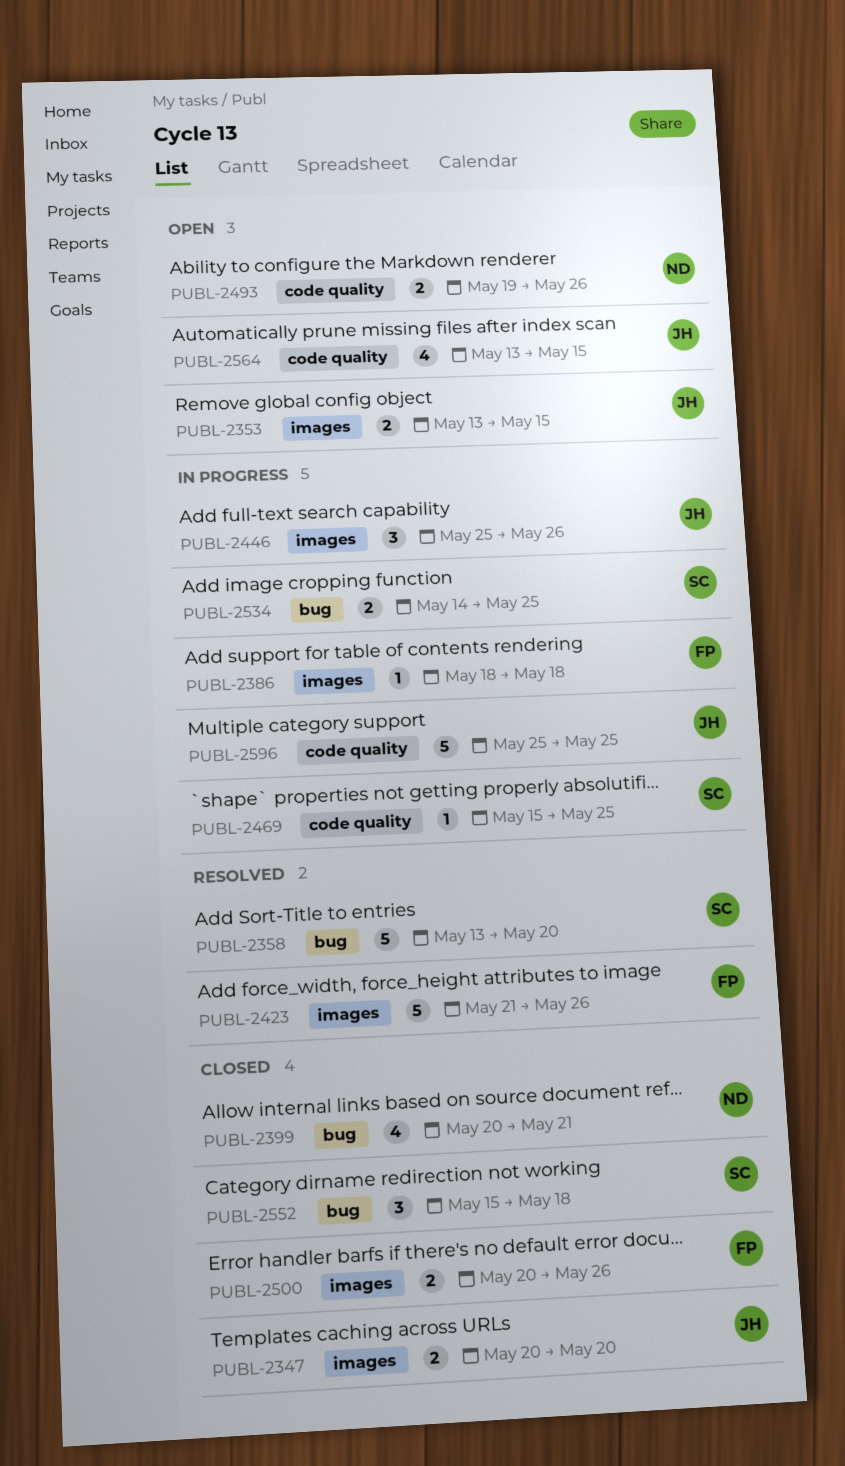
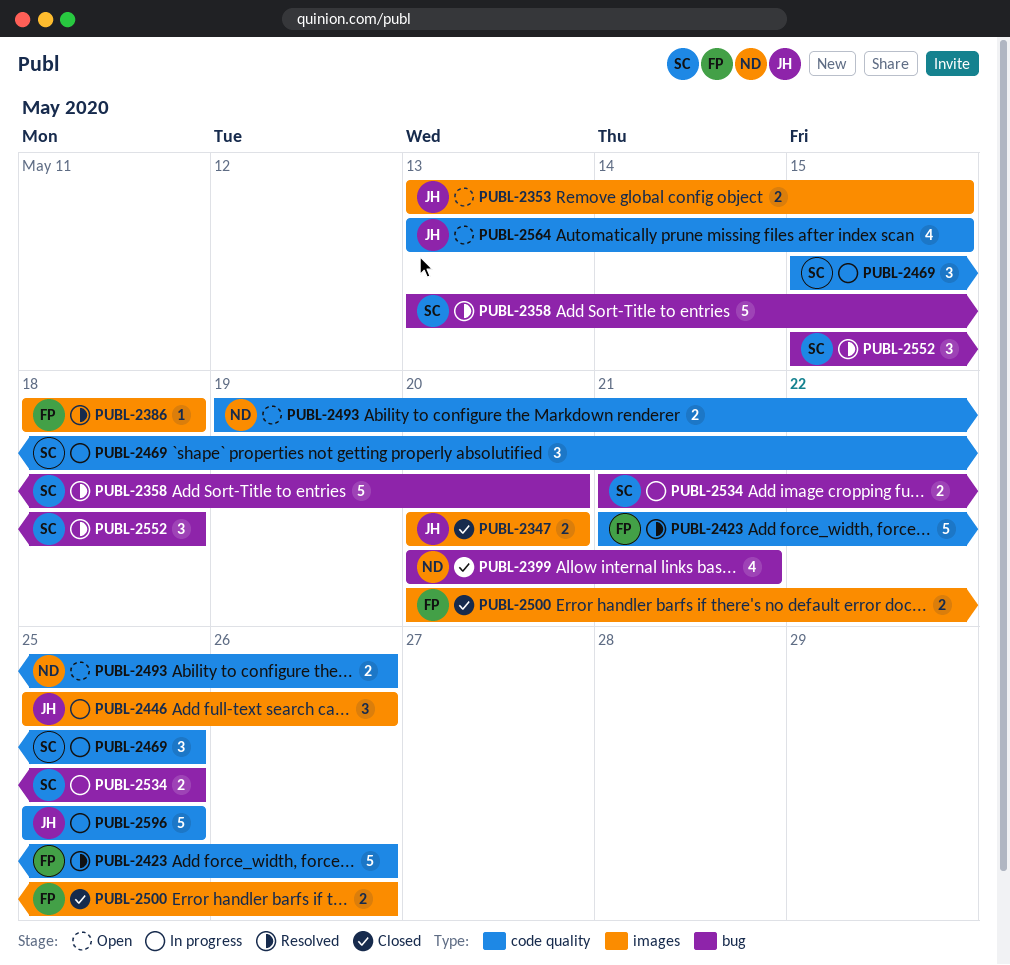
PUBL-2386, status: In progress -> Resolved
PUBL-2423, label: images -> code quality
PUBL-2469, estimate: 1 -> 3
PUBL-2534, start: May 14 -> May 21
PUBL-2552, status: Closed -> Resolved

